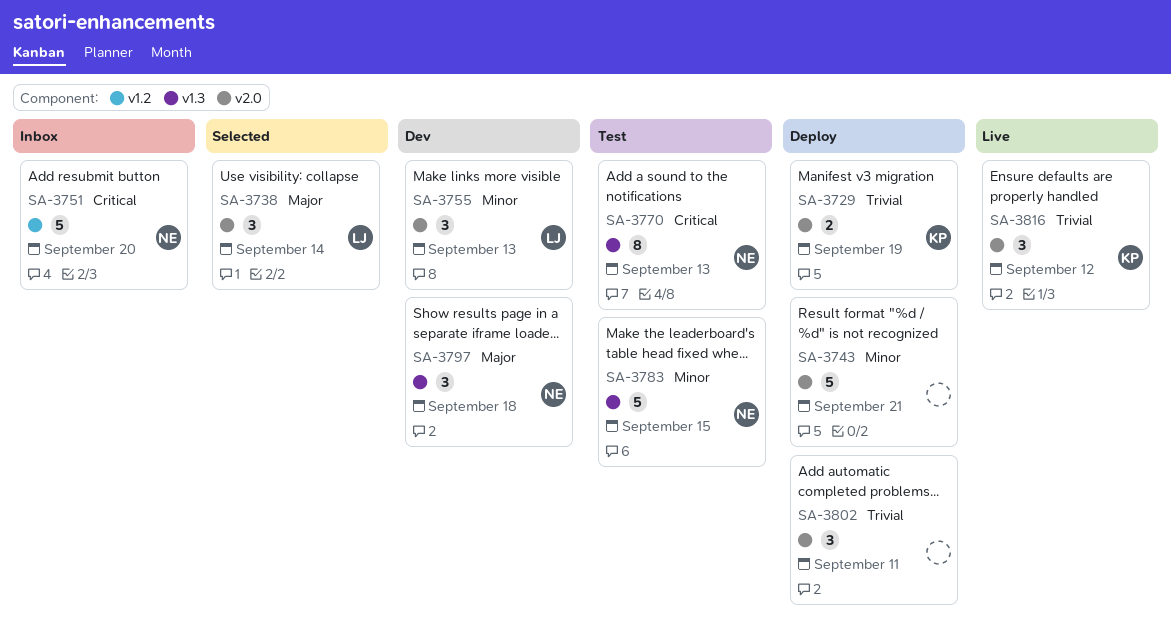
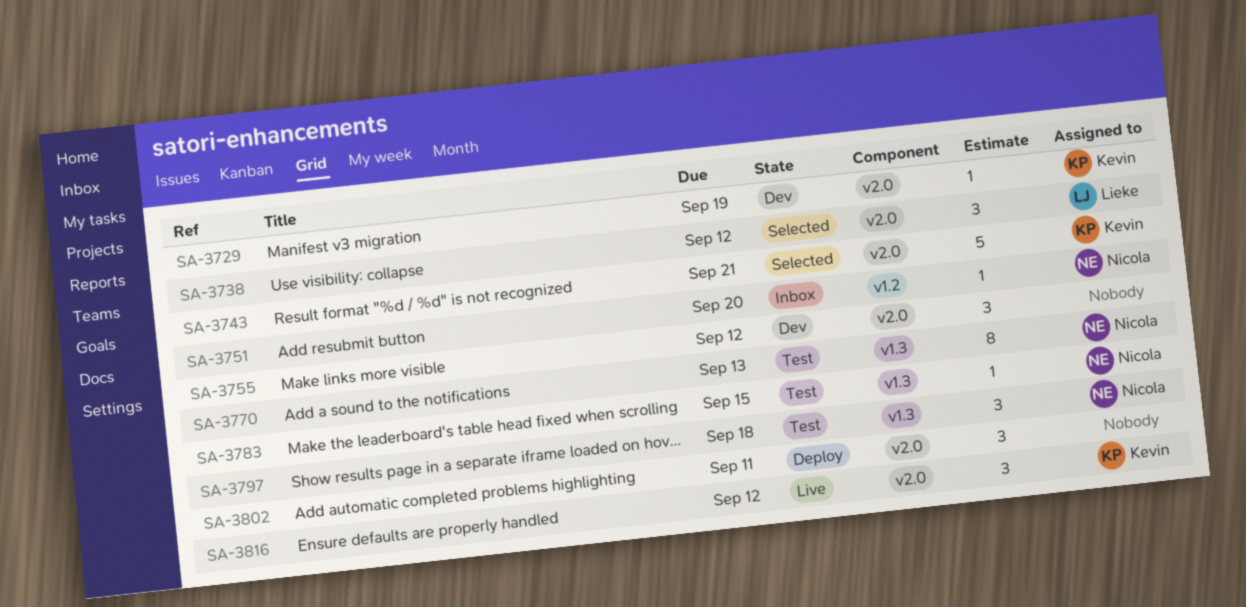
SA-3729, status: Deploy -> Dev
SA-3729, estimate: 2 -> 1
SA-3738, due: Sep 14 -> Sep 12
SA-3743, status: Deploy -> Selected
SA-3743, owner: none -> Kevin
SA-3751, estimate: 5 -> 1
SA-3755, owner: Lieke -> none
SA-3755, due: Sep 13 -> Sep 12
SA-3783, estimate: 5 -> 1
SA-3797, status: Dev -> Test

